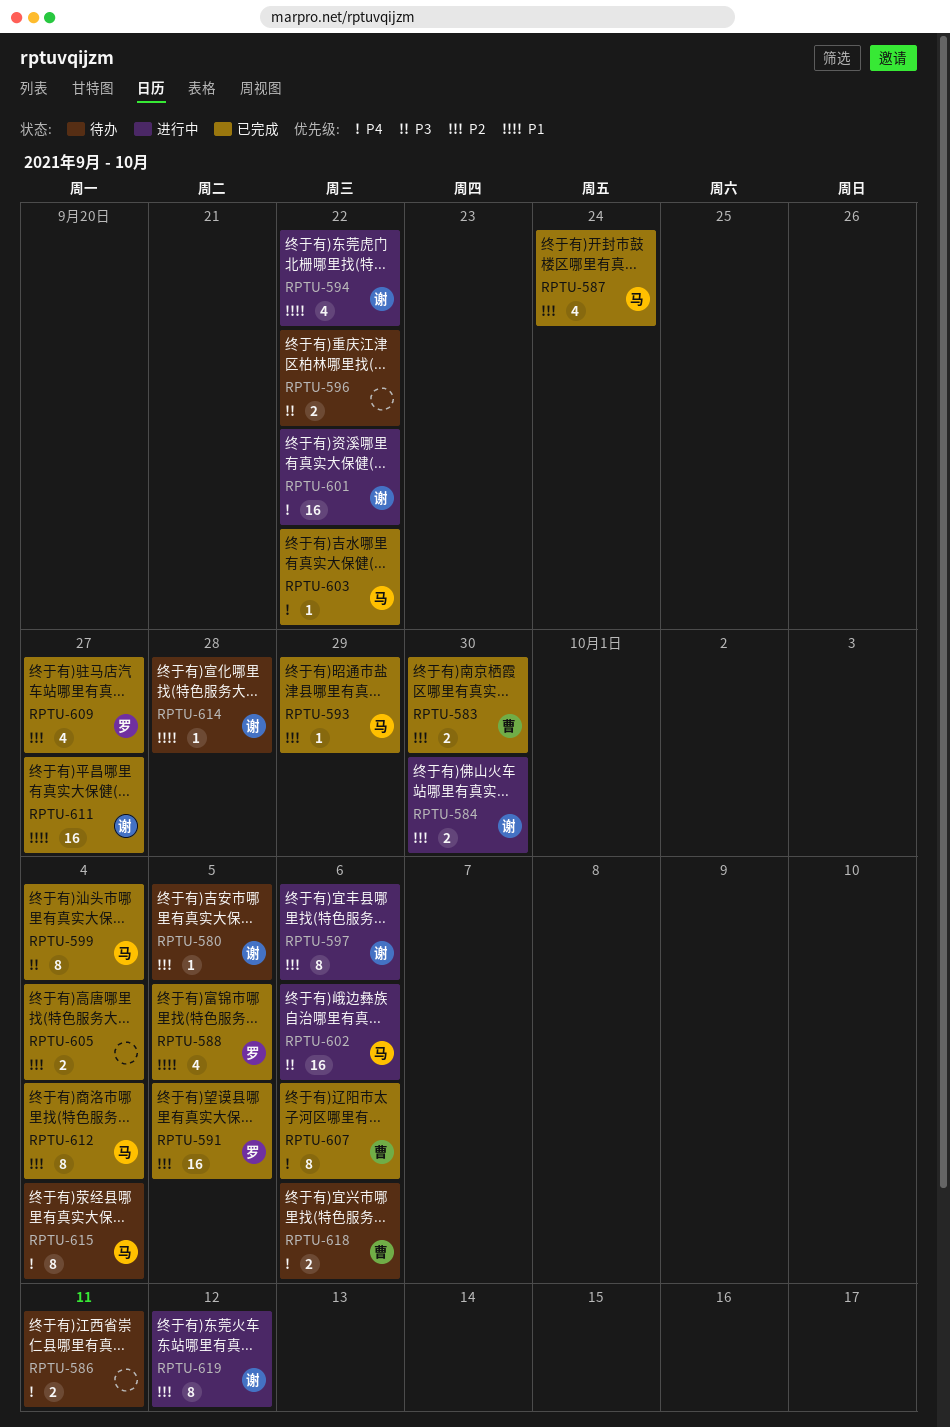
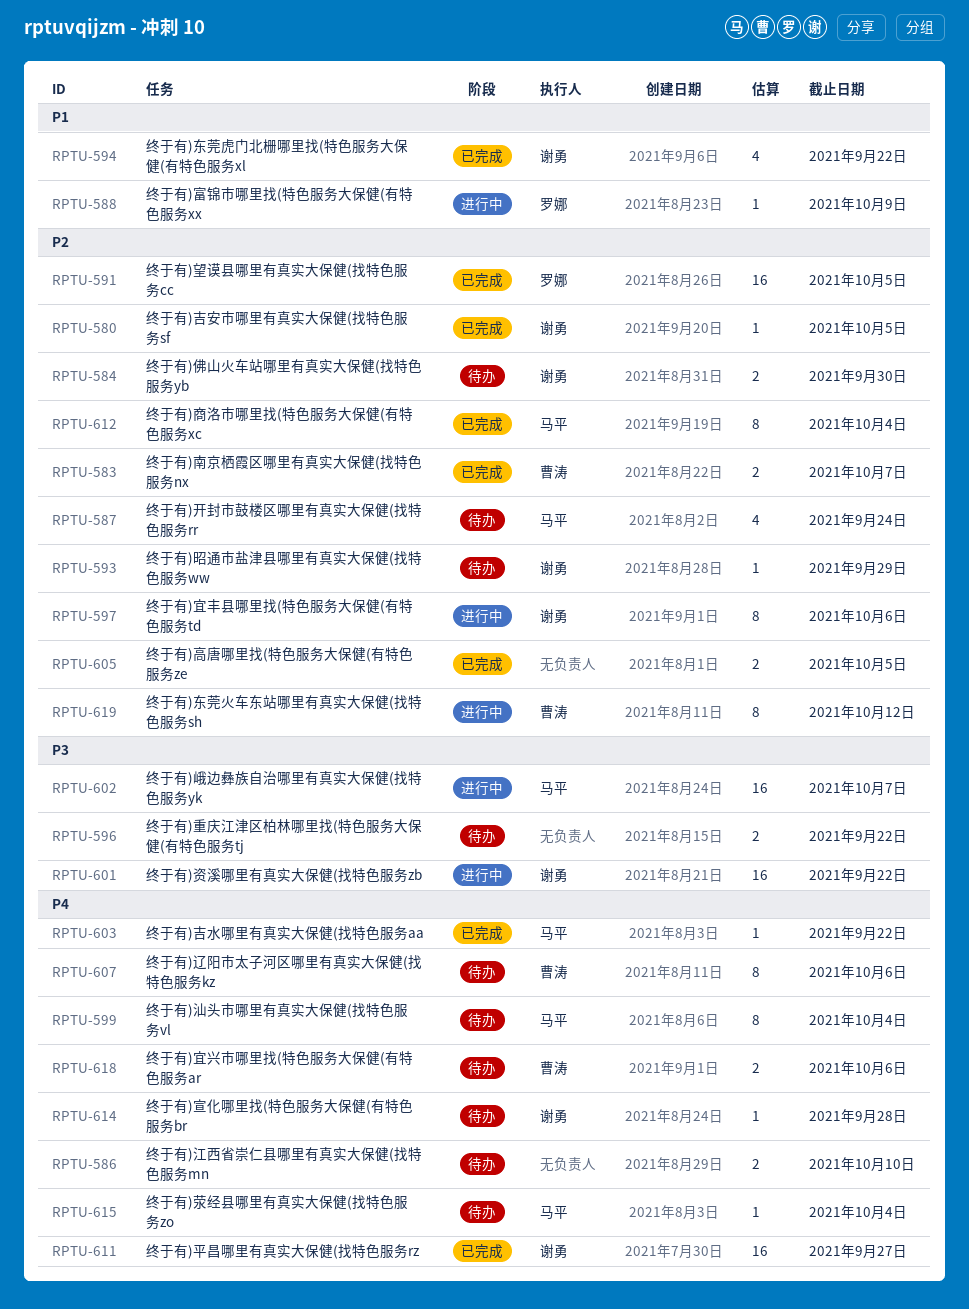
RPTU-580, status: 待办 -> 已完成
RPTU-583, due: Sep 30 -> Oct 7
RPTU-584, status: 进行中 -> 待办
RPTU-586, due: Oct 11 -> Oct 10
RPTU-587, status: 已完成 -> 待办
RPTU-588, status: 已完成 -> 进行中
RPTU-588, estimate: 4 -> 1
RPTU-588, due: Oct 5 -> Oct 9
RPTU-593, status: 已完成 -> 待办
RPTU-593, owner: 马平 -> 谢勇
RPTU-594, status: 进行中 -> 已完成
RPTU-599, status: 已完成 -> 待办
RPTU-599, priority: P3 -> P4
RPTU-601, priority: P4 -> P3
RPTU-602, due: Oct 6 -> Oct 7
RPTU-605, due: Oct 4 -> Oct 5
RPTU-607, status: 已完成 -> 待办
RPTU-609: present -> none
RPTU-611, priority: P1 -> P4
RPTU-614, priority: P1 -> P4
RPTU-615, estimate: 8 -> 1
RPTU-619, owner: 谢勇 -> 曹涛

